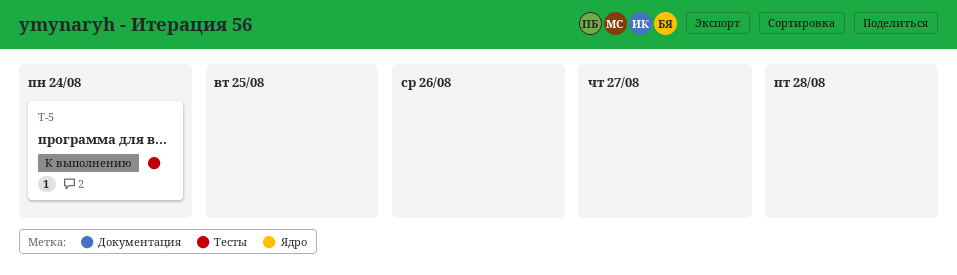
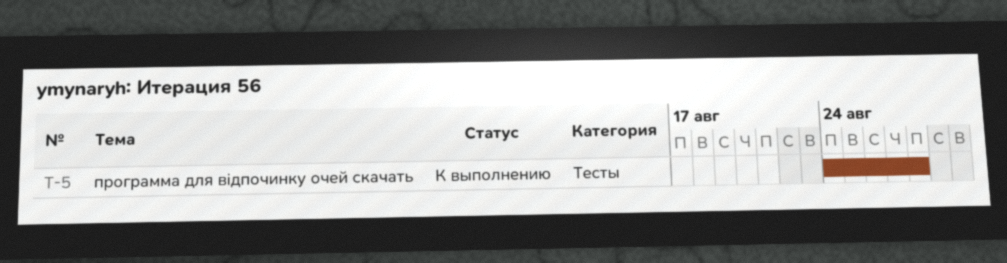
T-5, due: Aug 24 -> Aug 28

